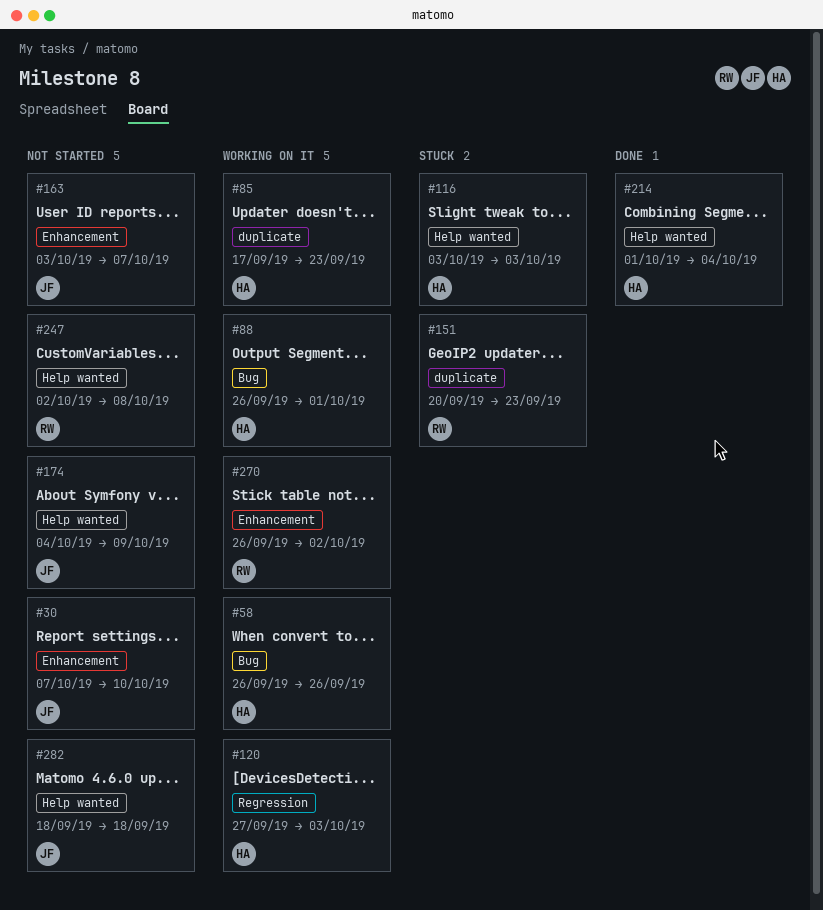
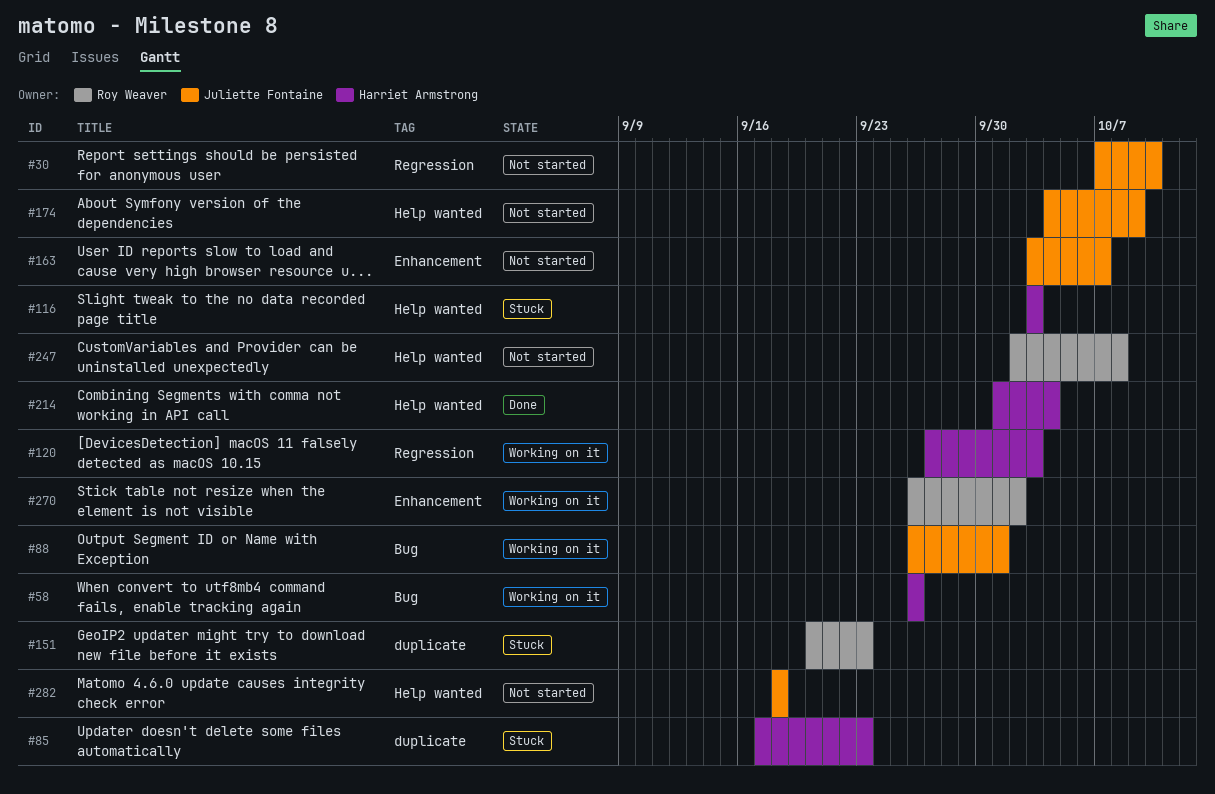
#30, label: Enhancement -> Regression
#85, status: Working on it -> Stuck
#88, owner: Harriet Armstrong -> Juliette Fontaine

